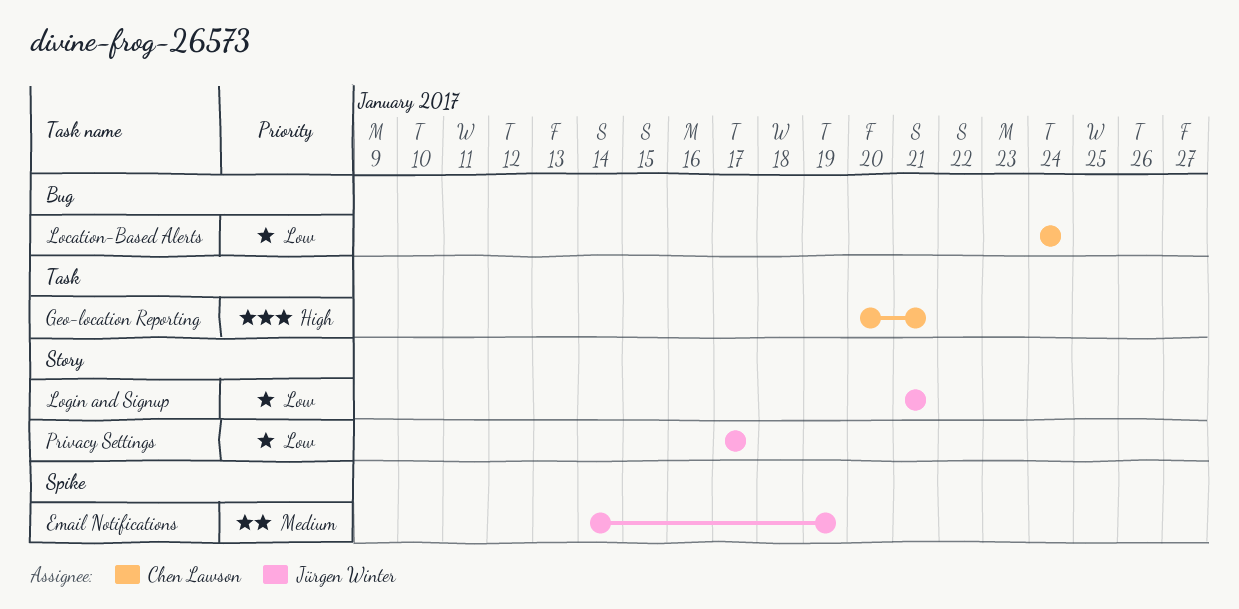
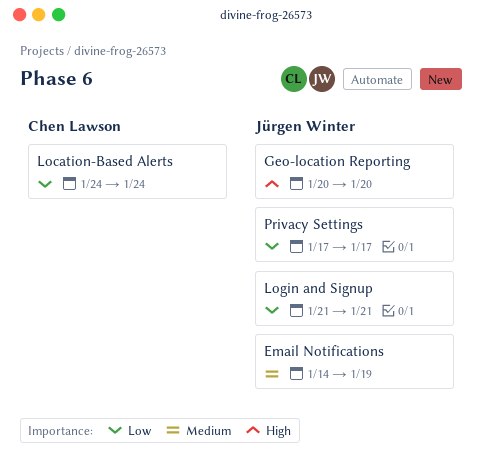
Geo-location Reporting, owner: Chen Lawson -> Jürgen Winter
Geo-location Reporting, due: Jan 21 -> Jan 20

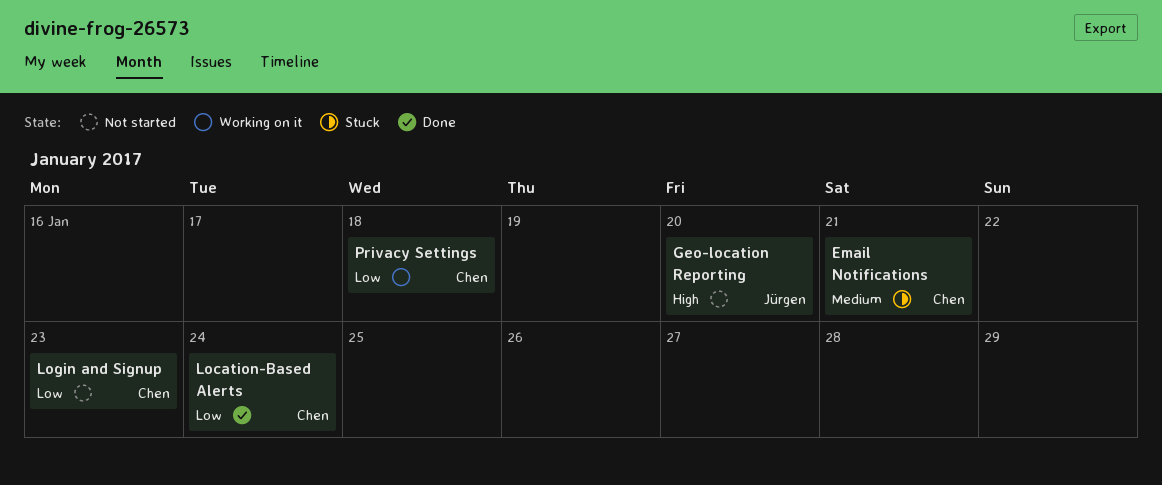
Email Notifications, owner: Jürgen Winter -> Chen Lawson
Email Notifications, due: Jan 19 -> Jan 21
Login and Signup, owner: Jürgen Winter -> Chen Lawson
Login and Signup, due: Jan 21 -> Jan 23
Privacy Settings, owner: Jürgen Winter -> Chen Lawson
Privacy Settings, due: Jan 17 -> Jan 18

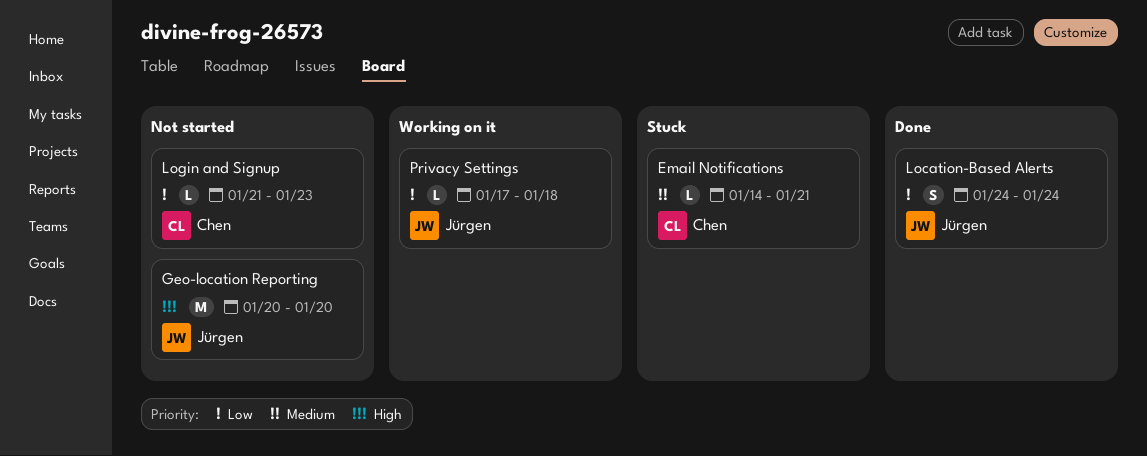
Location-Based Alerts, owner: Chen -> Jürgen
Privacy Settings, owner: Chen -> Jürgen

